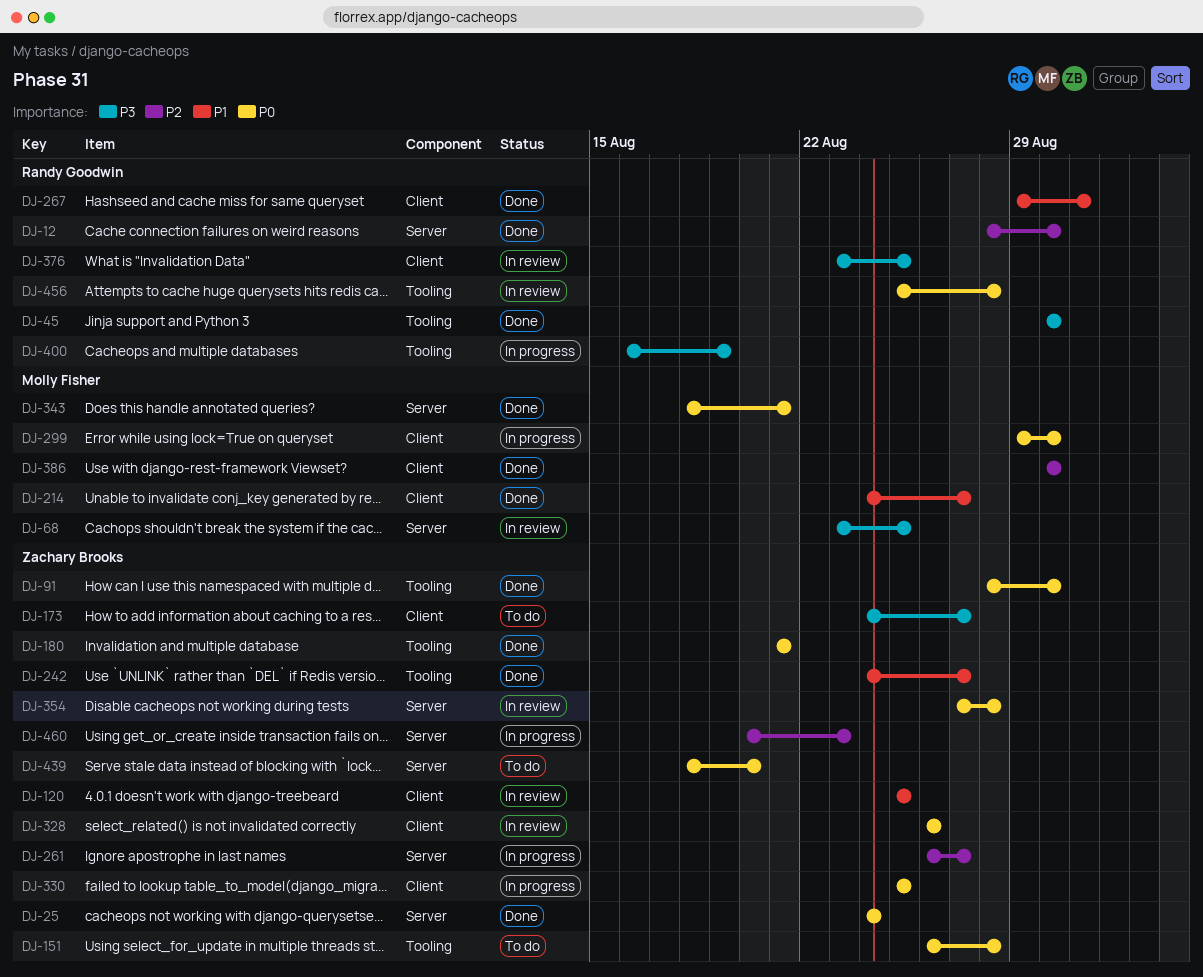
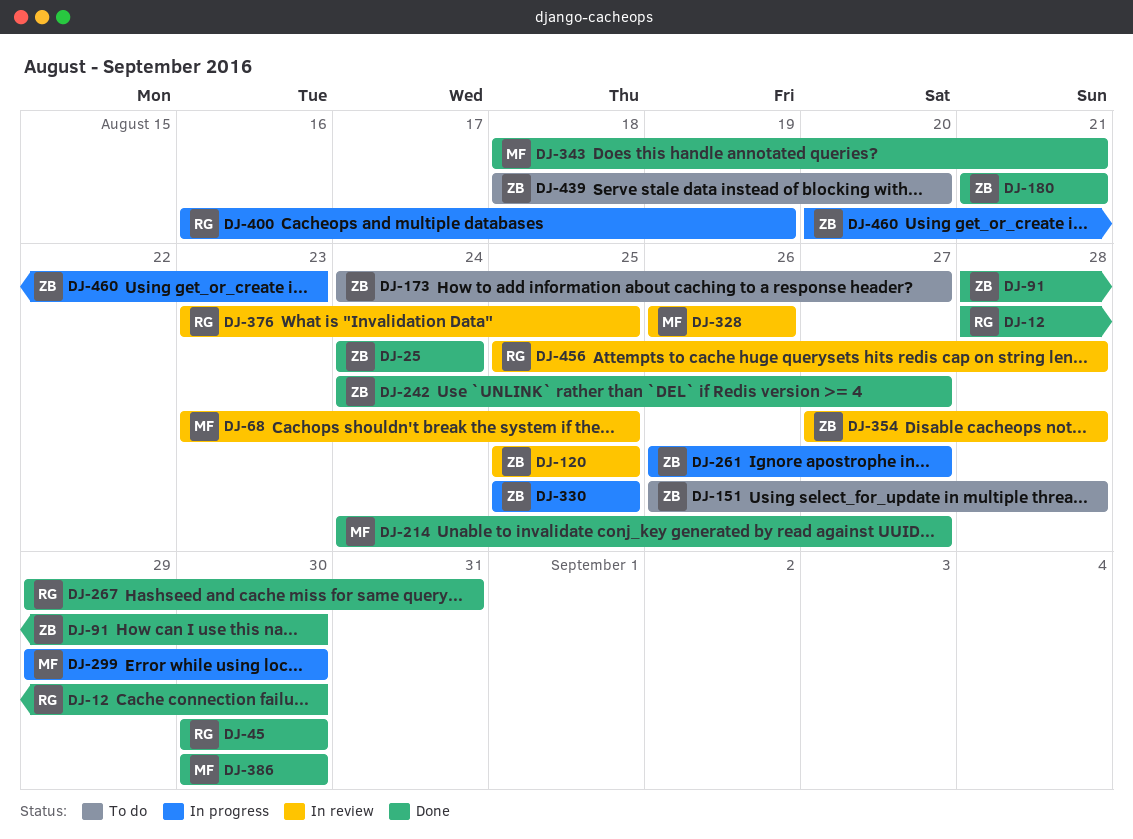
DJ-328, owner: Zachary Brooks -> Molly Fisher

